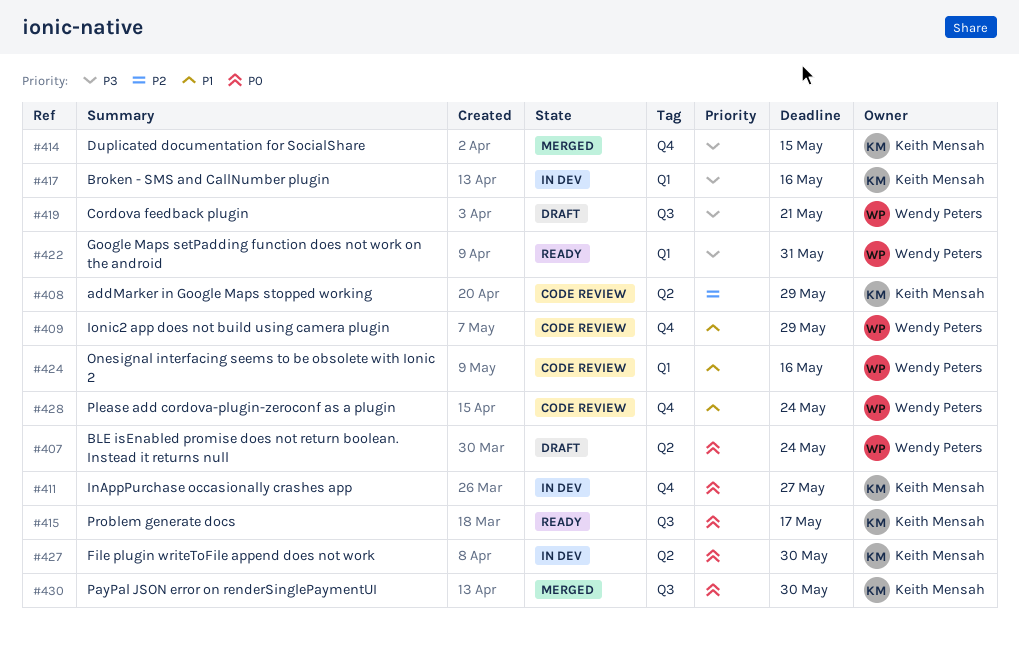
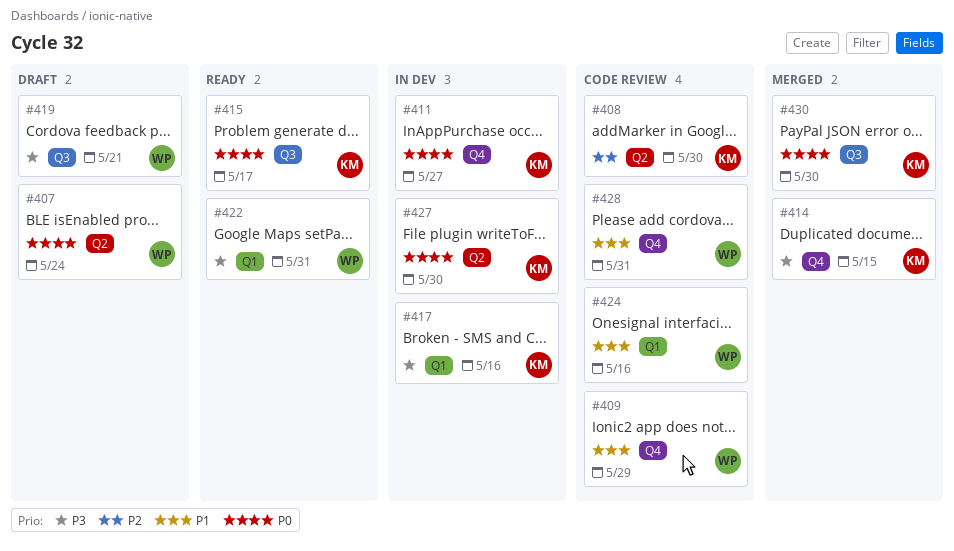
#408, due: May 29 -> May 30
#428, due: May 24 -> May 31

